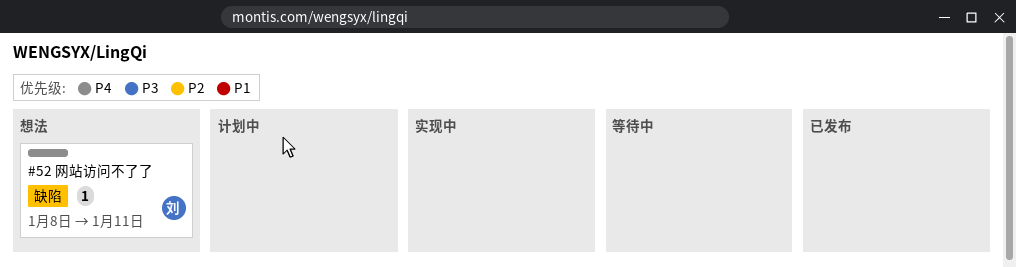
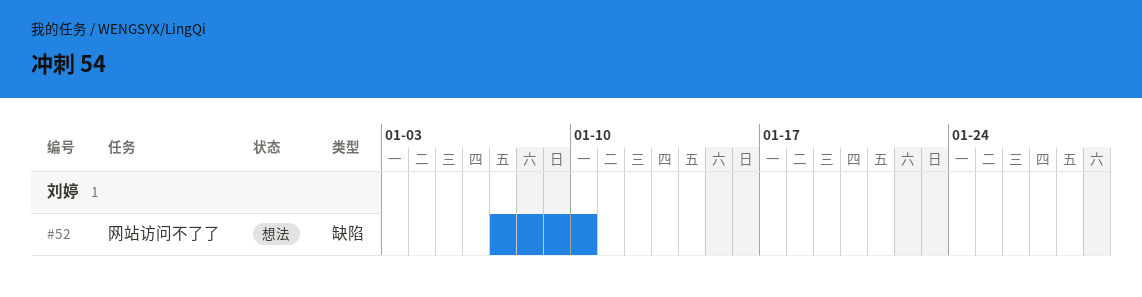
#52, start: Jan 8 -> Jan 7
#52, due: Jan 11 -> Jan 10

